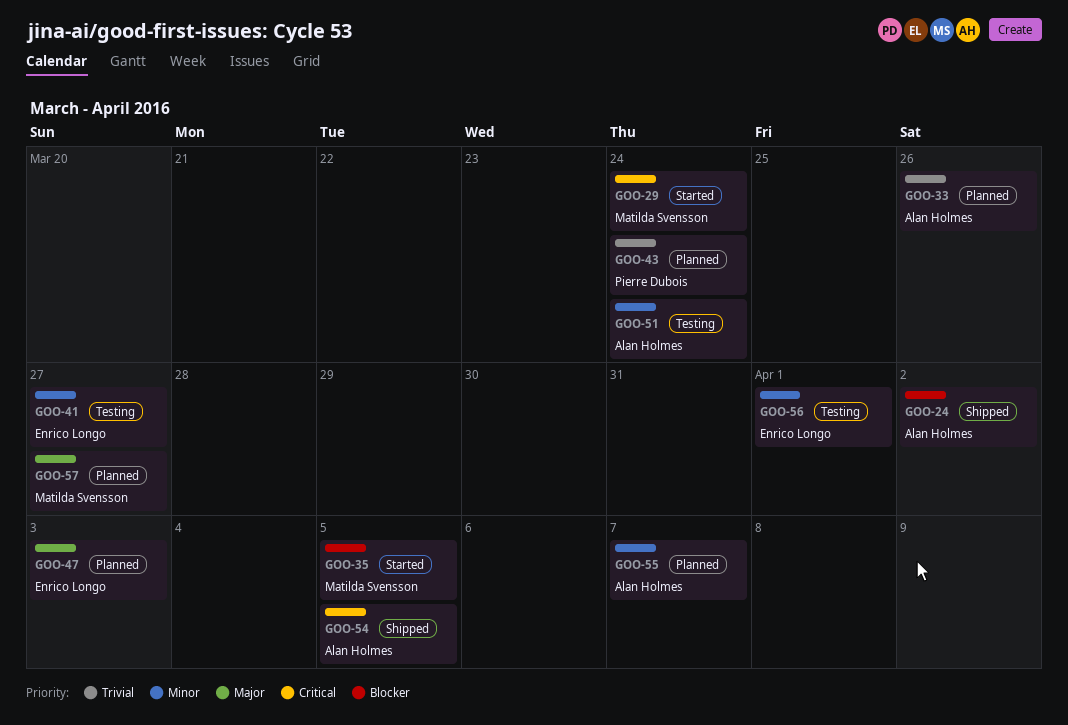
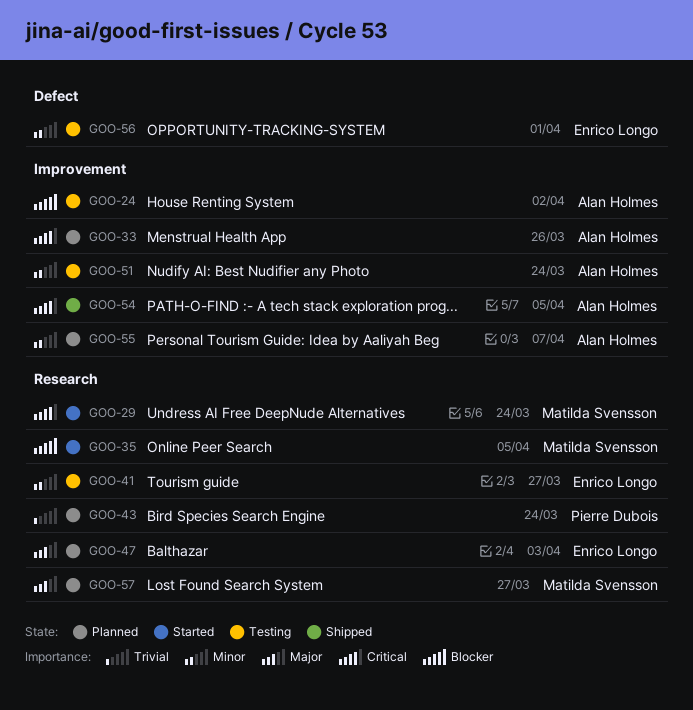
GOO-24, status: Shipped -> Testing
GOO-33, priority: Trivial -> Critical

